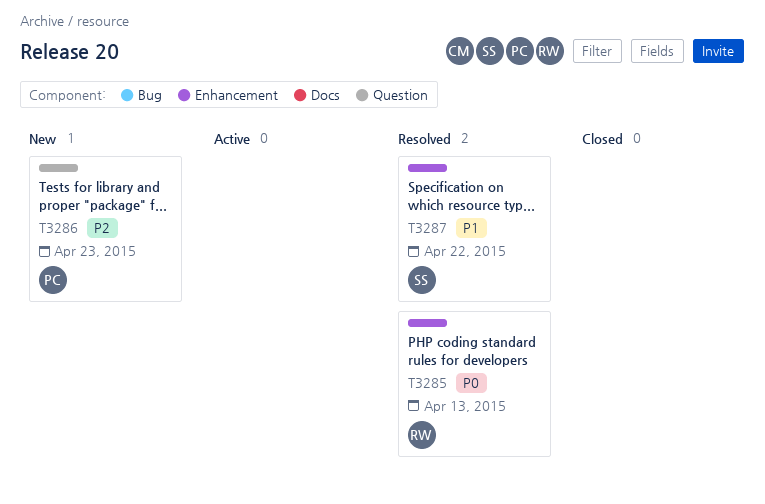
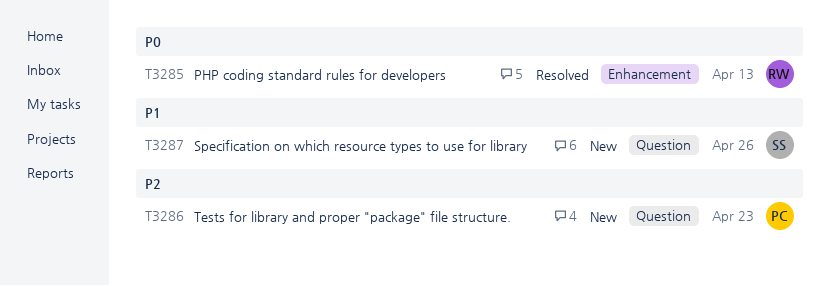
T3287, status: Resolved -> New
T3287, label: Enhancement -> Question
T3287, due: Apr 22 -> Apr 26

